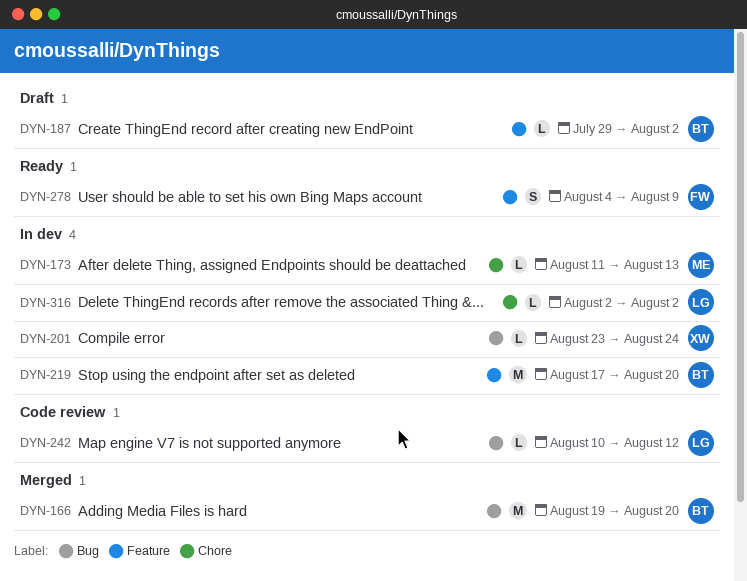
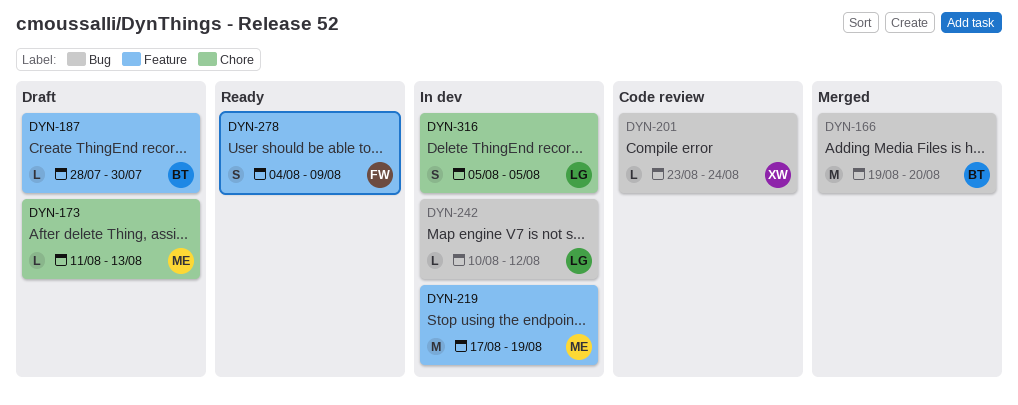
DYN-173, status: In dev -> Draft
DYN-187, start: Jul 29 -> Jul 28
DYN-187, due: Aug 2 -> Jul 30
DYN-201, status: In dev -> Code review
DYN-219, owner: BT -> ME
DYN-219, due: Aug 20 -> Aug 19
DYN-242, status: Code review -> In dev
DYN-316, estimate: L -> S
DYN-316, start: Aug 2 -> Aug 5
DYN-316, due: Aug 2 -> Aug 5

